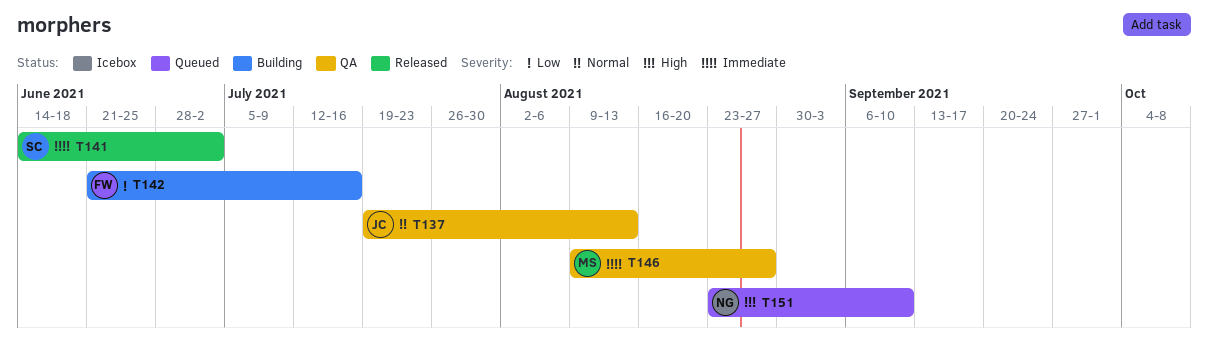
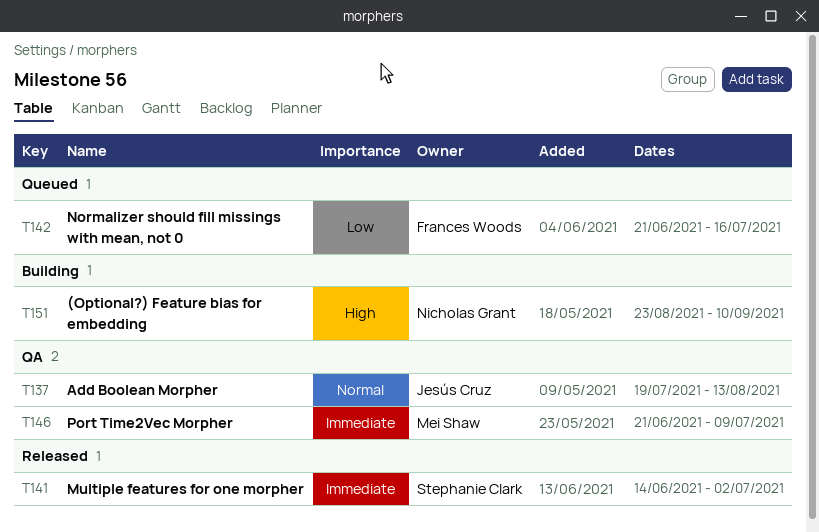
T142, status: Building -> Queued
T146, start: Aug 9 -> Jun 21
T146, due: Aug 27 -> Jul 9
T151, status: Queued -> Building

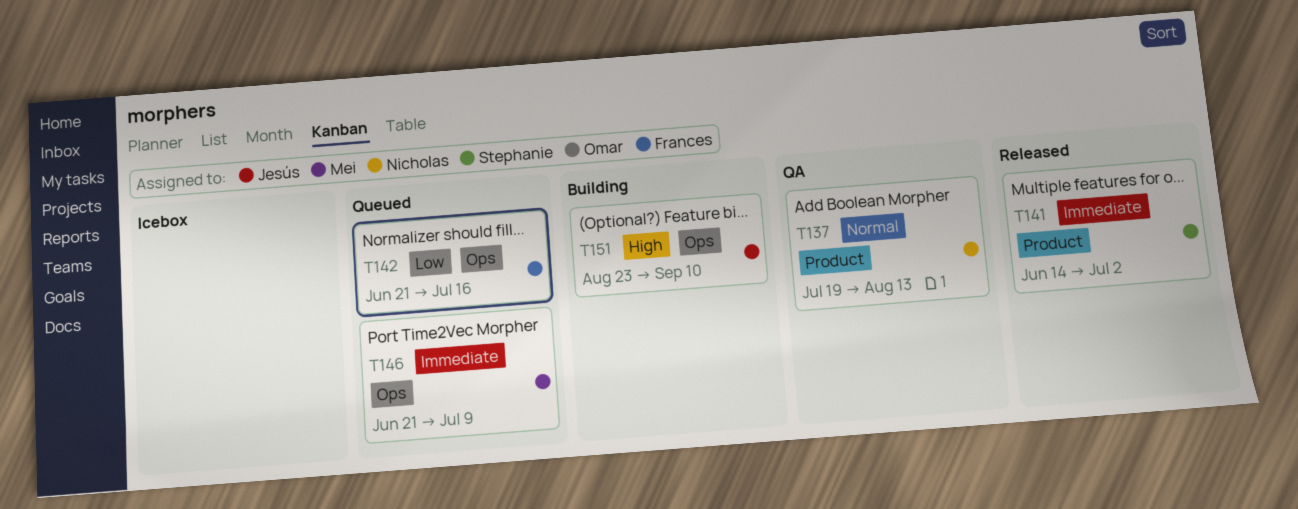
T137, owner: Jesús Cruz -> Nicholas Grant
T146, status: QA -> Queued
T151, owner: Nicholas Grant -> Jesús Cruz

